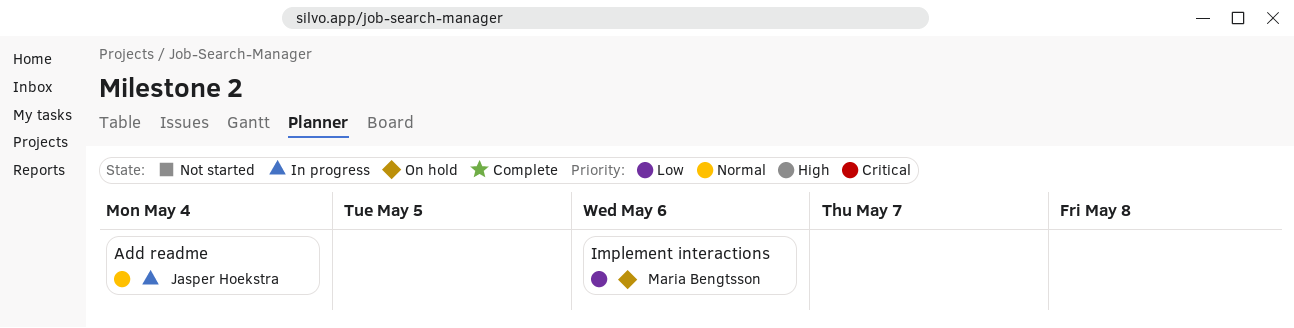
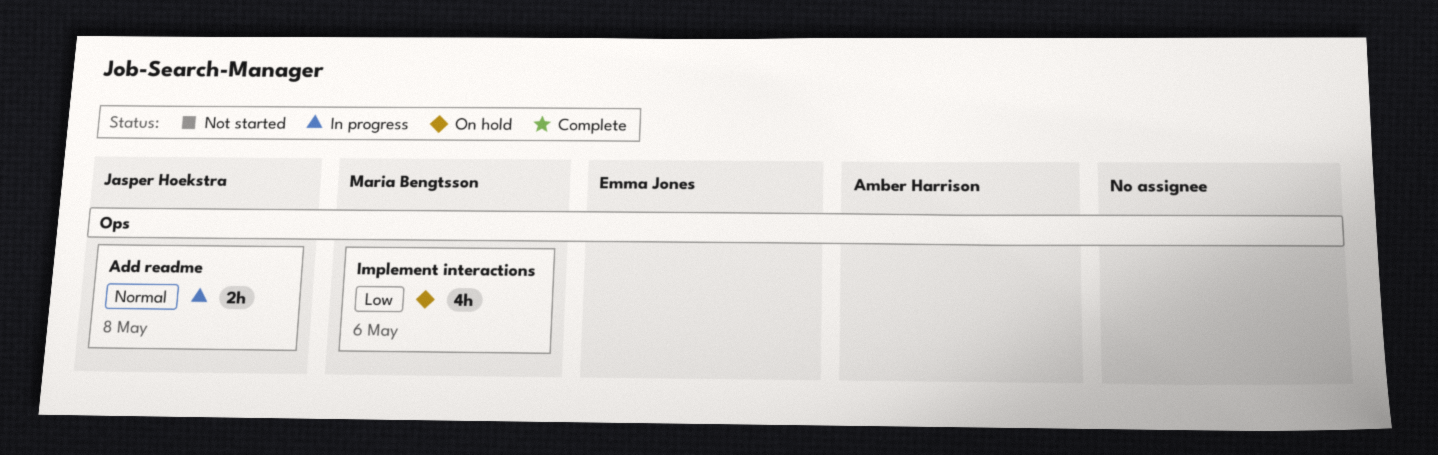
Add readme, due: May 4 -> May 8

